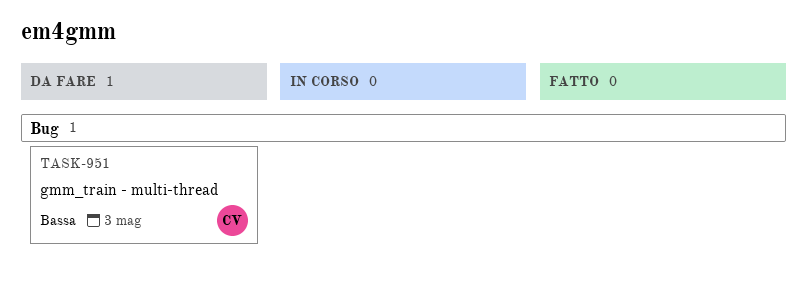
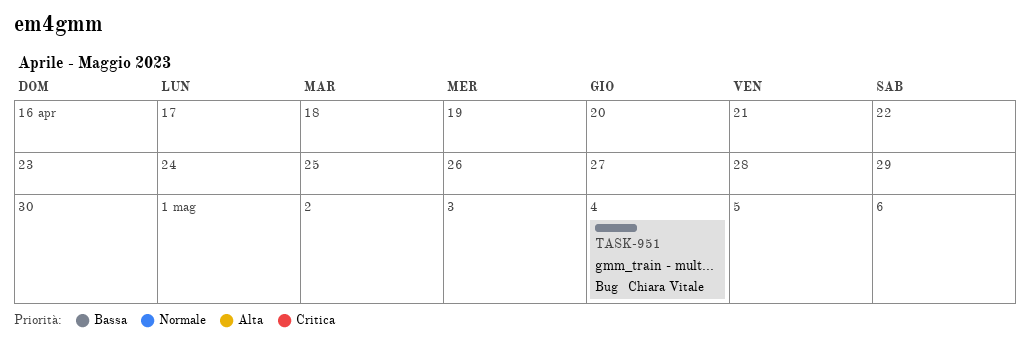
TASK-951, due: May 3 -> May 4

